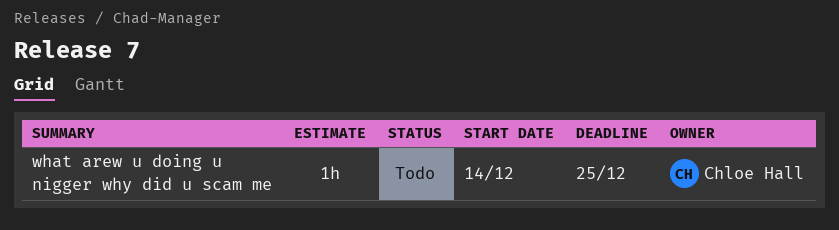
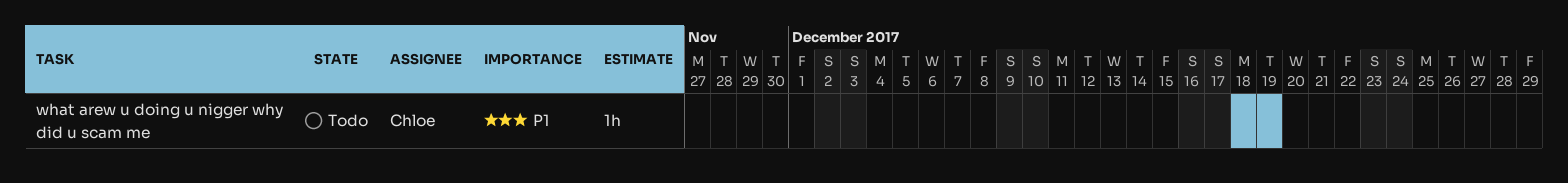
what arew u doing u nigger why did u scam me, start: Dec 14 -> Dec 18
what arew u doing u nigger why did u scam me, due: Dec 25 -> Dec 19

